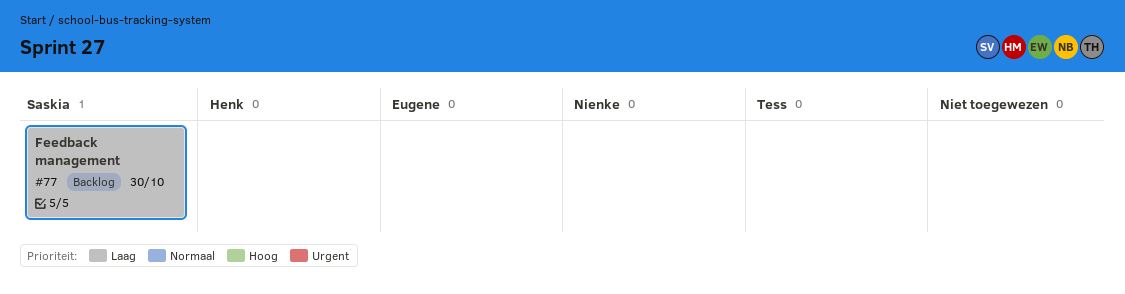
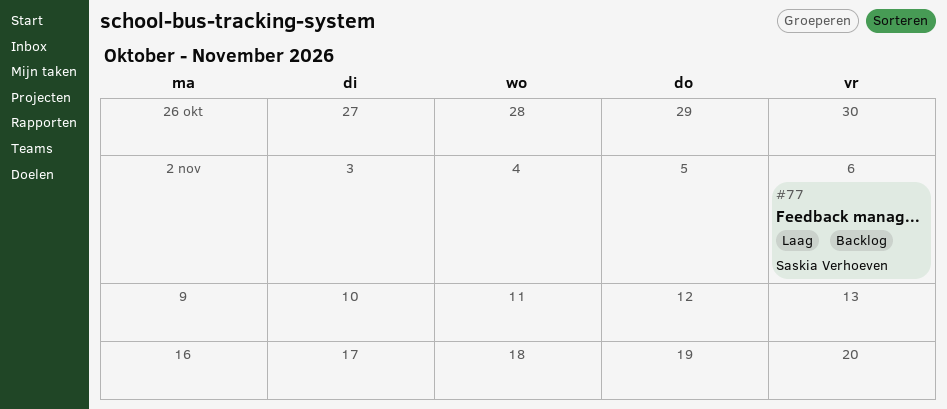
#77, due: Oct 30 -> Nov 6

